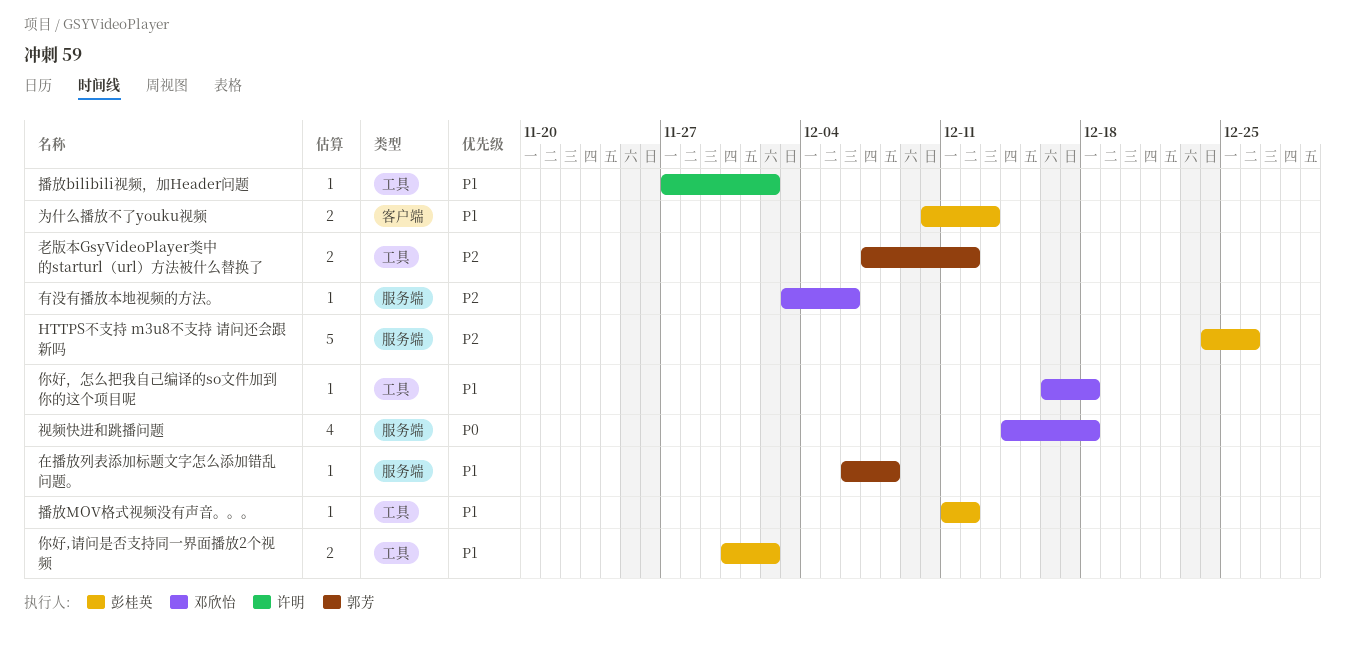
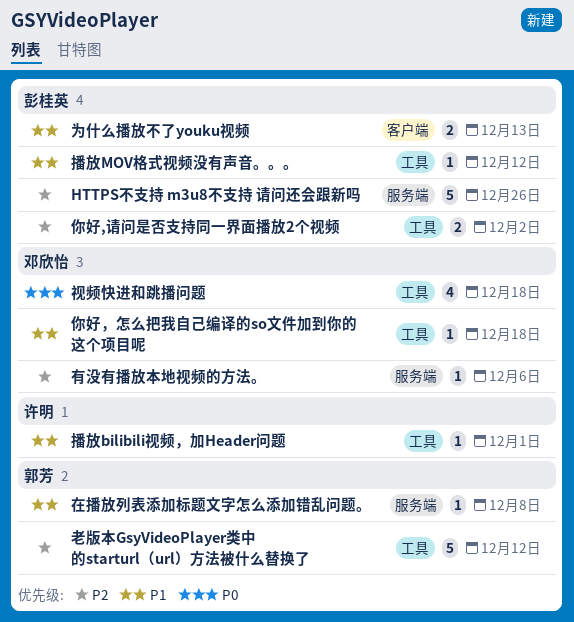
你好,请问是否支持同一界面播放2个视频, priority: P1 -> P2
播放bilibili视频，加Header问题, due: Dec 2 -> Dec 1
老版本GsyVideoPlayer类中的starturl（url）方法被什么替换了, estimate: 2 -> 5
视频快进和跳播问题, label: 服务端 -> 工具

